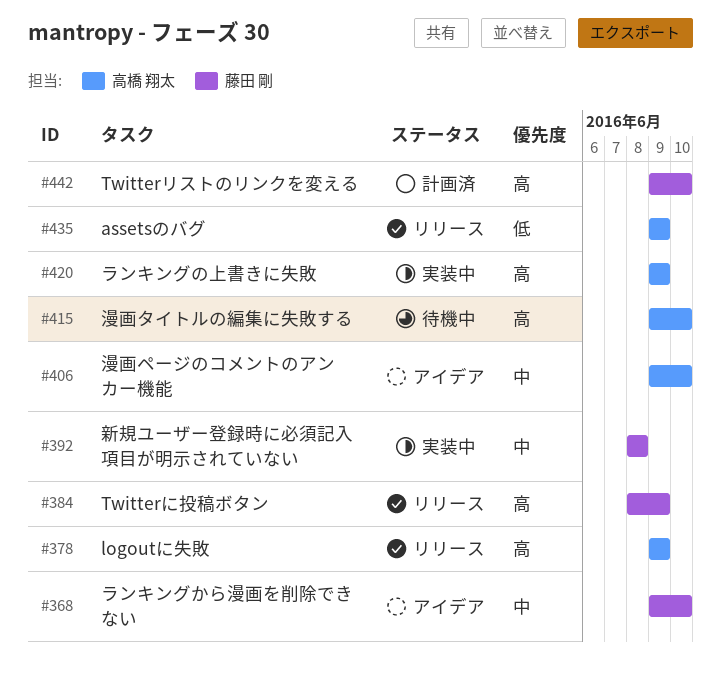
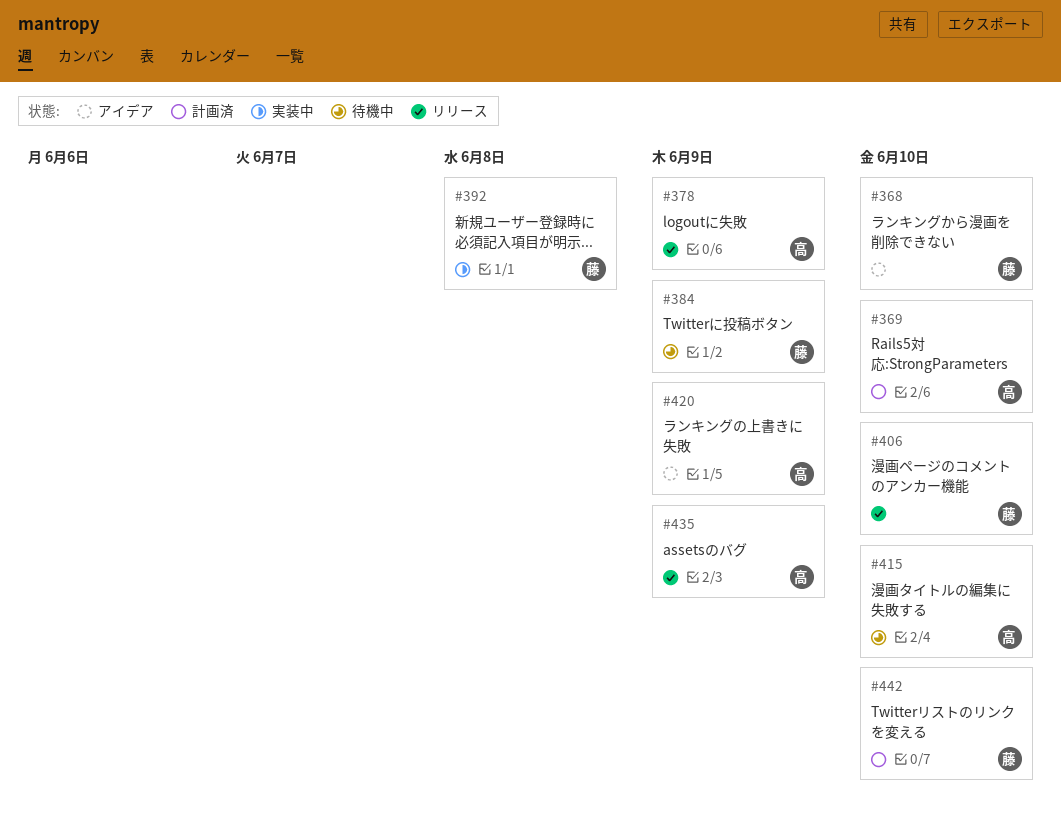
#369: none -> present
#384, status: リリース -> 待機中
#406, status: アイデア -> リリース
#406, owner: 高橋 翔太 -> 藤田 剛
#420, status: 実装中 -> アイデア

